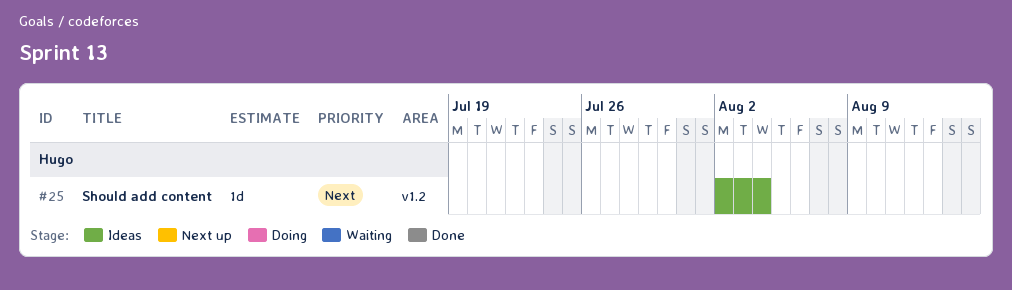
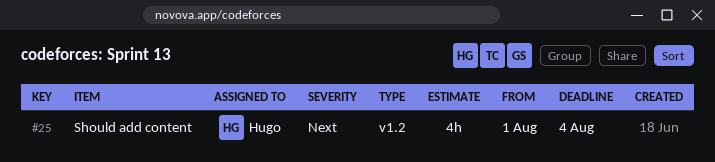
#25, estimate: 1d -> 4h
#25, start: Aug 2 -> Aug 1

